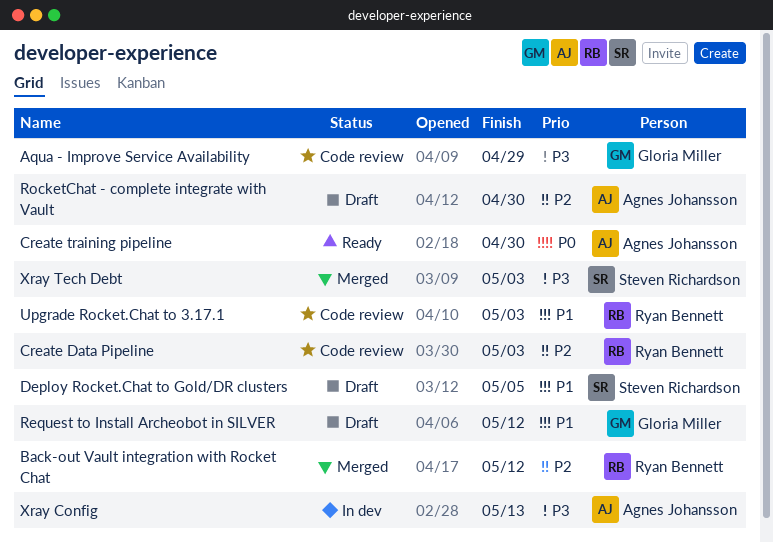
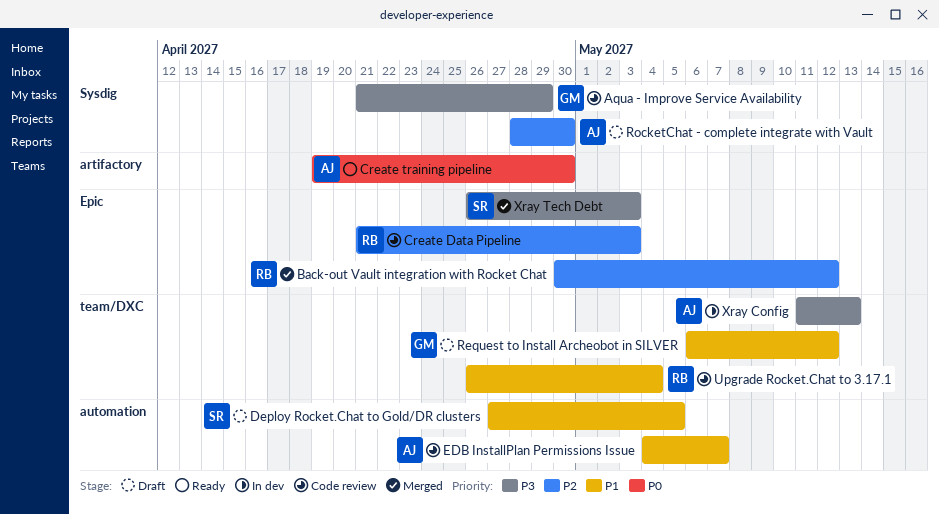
EDB InstallPlan Permissions Issue: none -> present
Upgrade Rocket.Chat to 3.17.1, due: May 3 -> May 4

